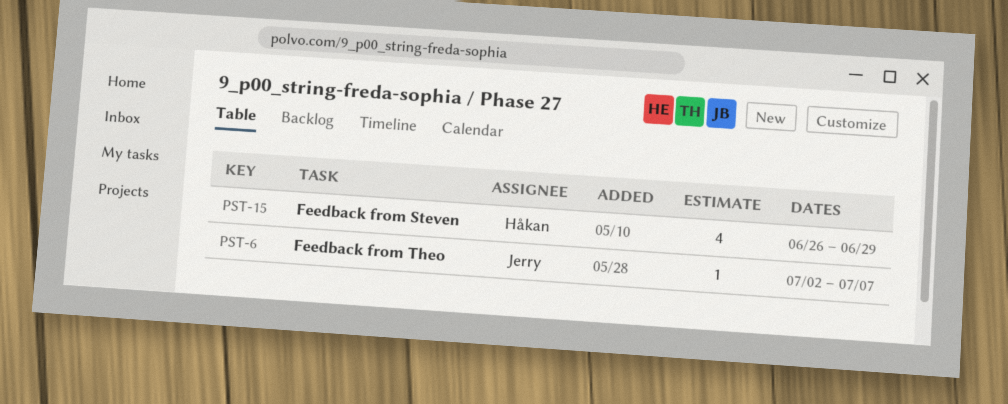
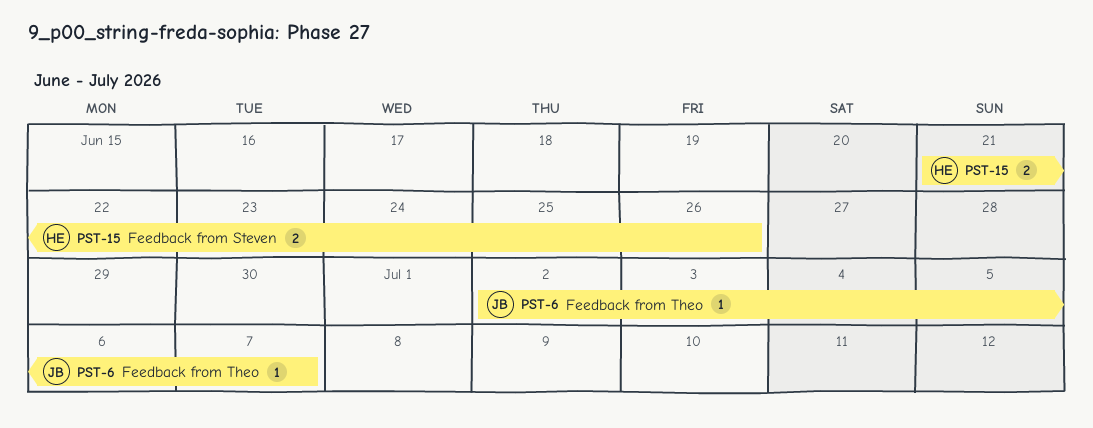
PST-15, estimate: 4 -> 2
PST-15, start: Jun 26 -> Jun 21
PST-15, due: Jun 29 -> Jun 26

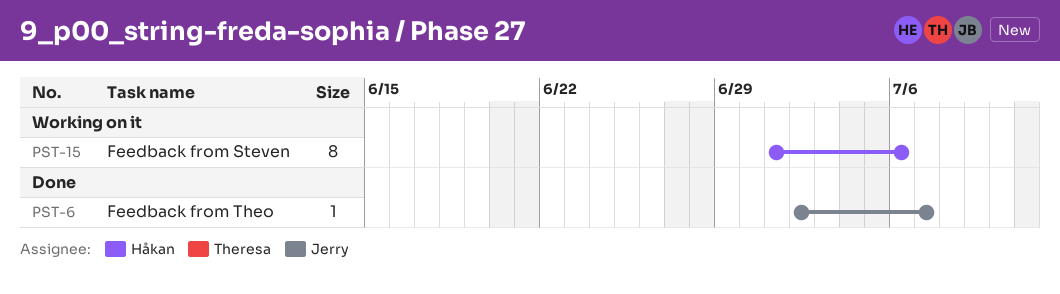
PST-15, estimate: 2 -> 8
PST-15, start: Jun 21 -> Jul 1
PST-15, due: Jun 26 -> Jul 6

